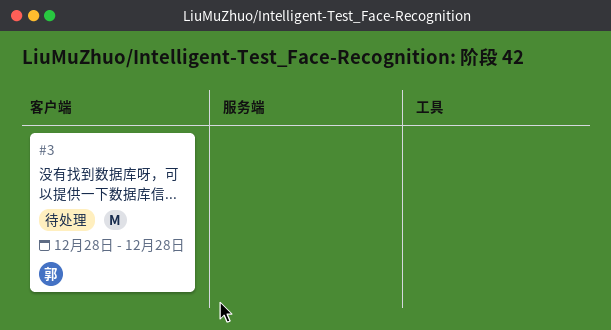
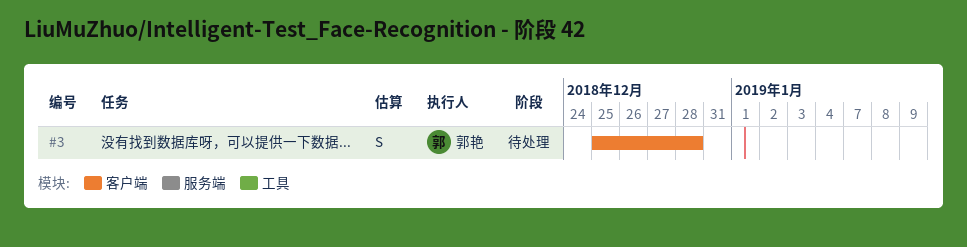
#3, estimate: M -> S
#3, start: Dec 28 -> Dec 25

